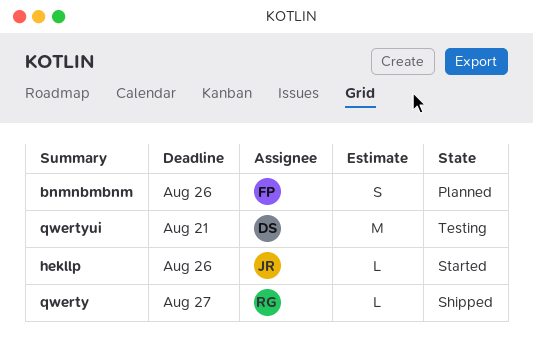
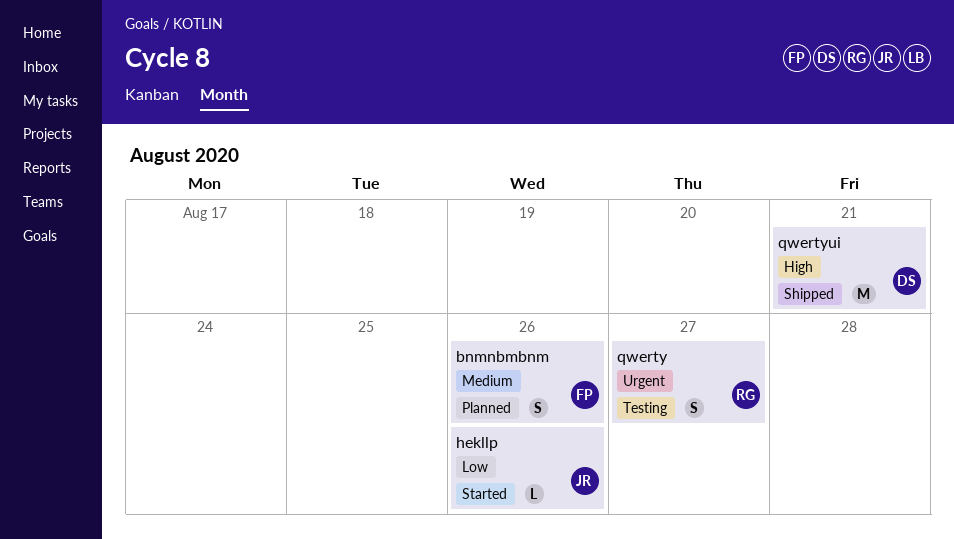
qwerty, status: Shipped -> Testing
qwerty, estimate: L -> S
qwertyui, status: Testing -> Shipped

